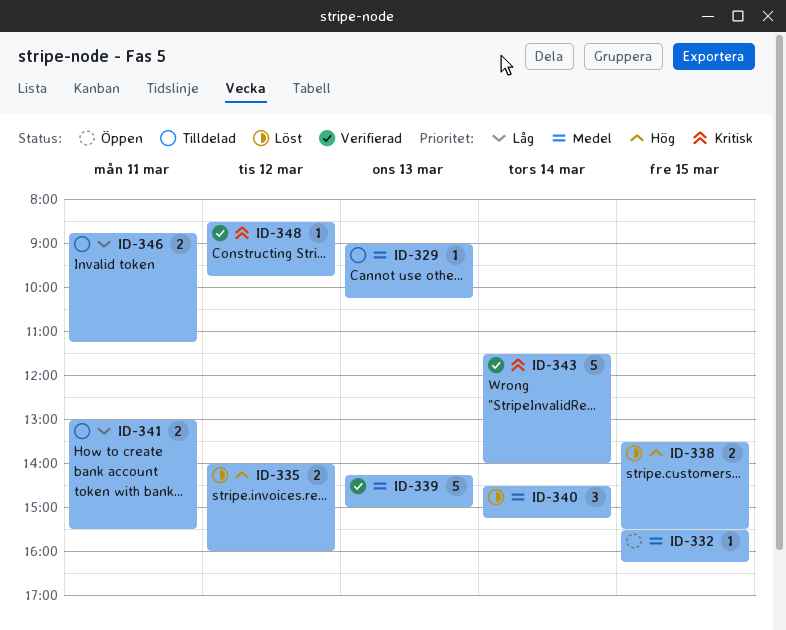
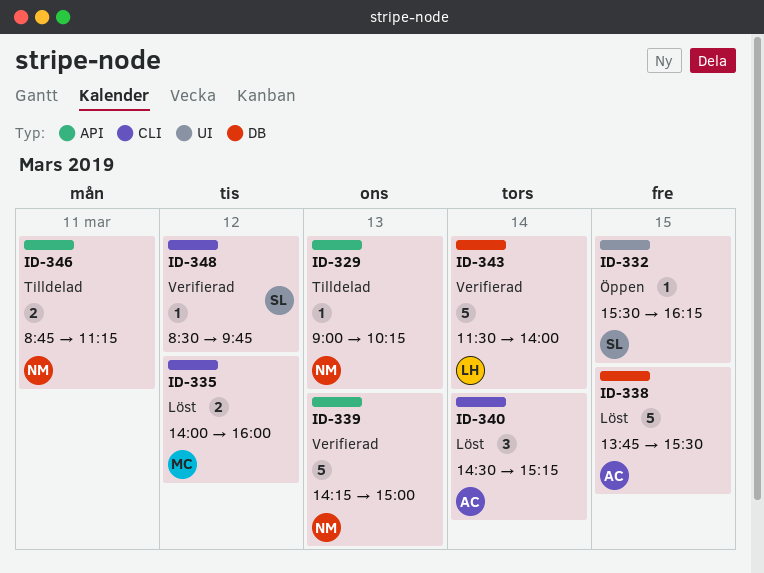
ID-338, estimate: 2 -> 5
ID-338, begins: 13:30 -> 13:45
ID-341: present -> none

